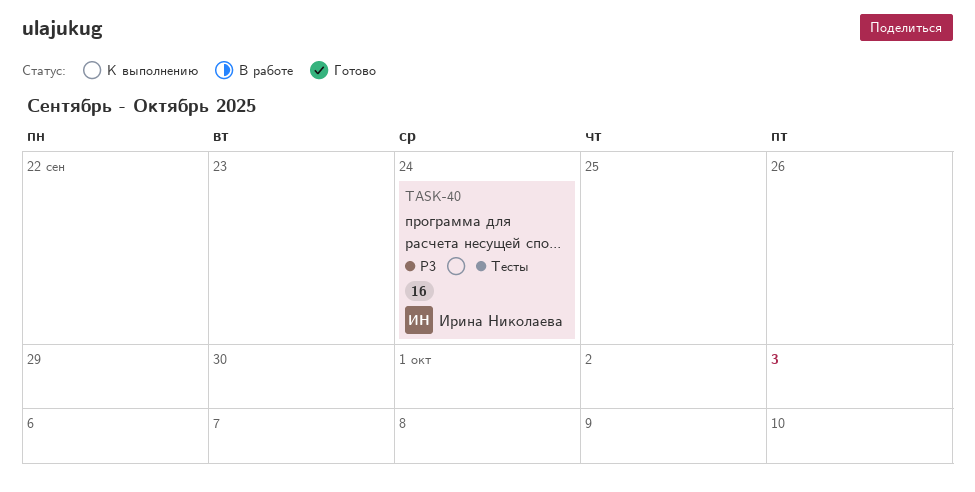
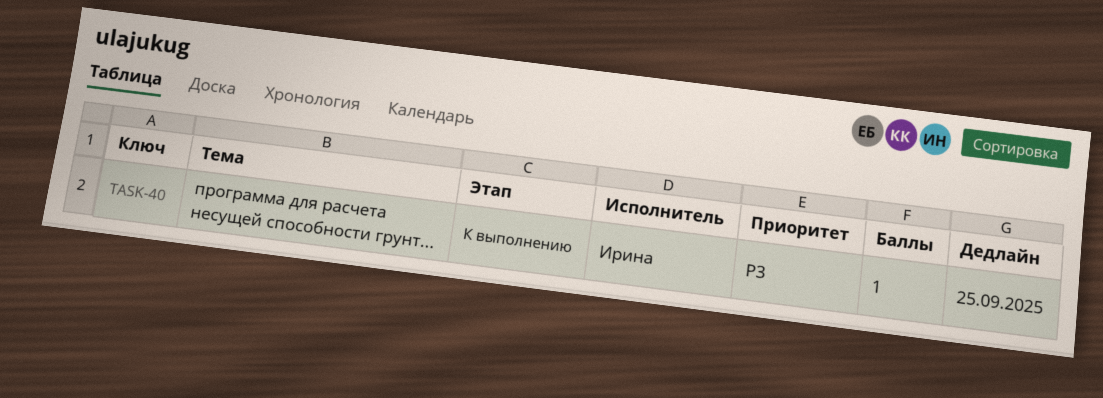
TASK-40, estimate: 16 -> 1
TASK-40, due: Sep 24 -> Sep 25

